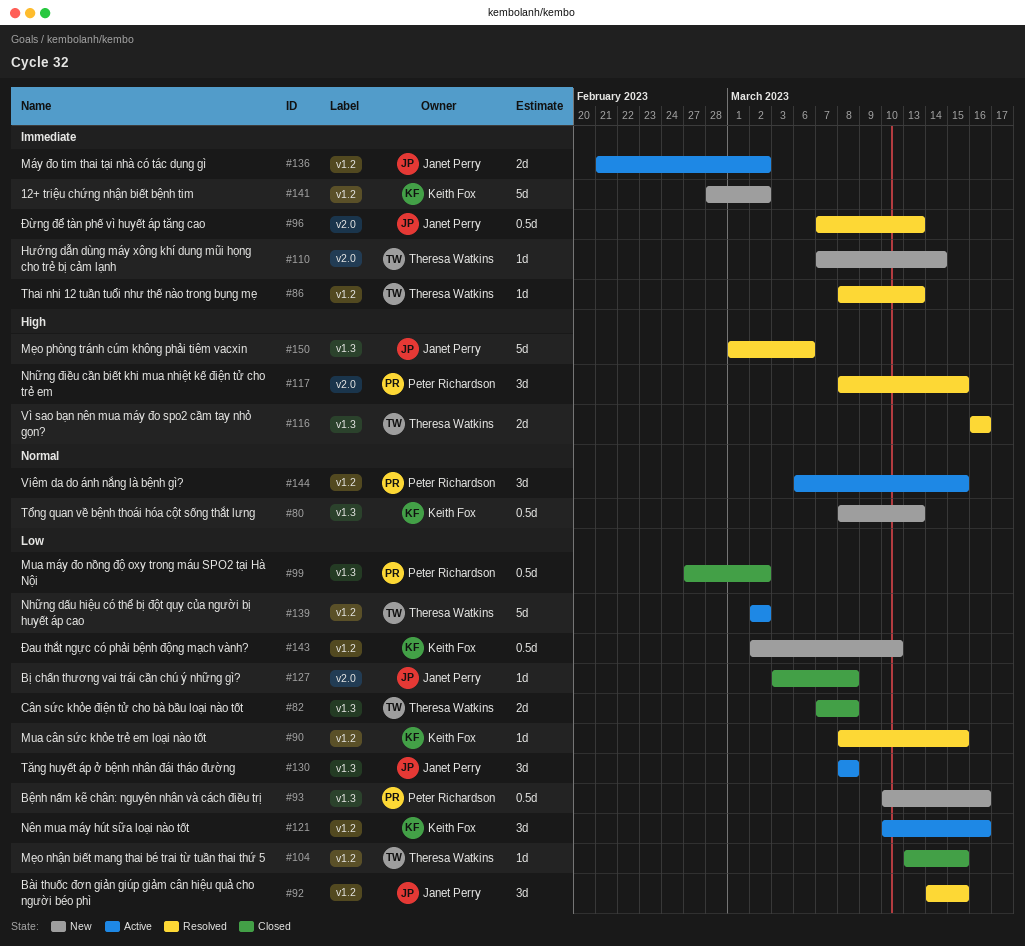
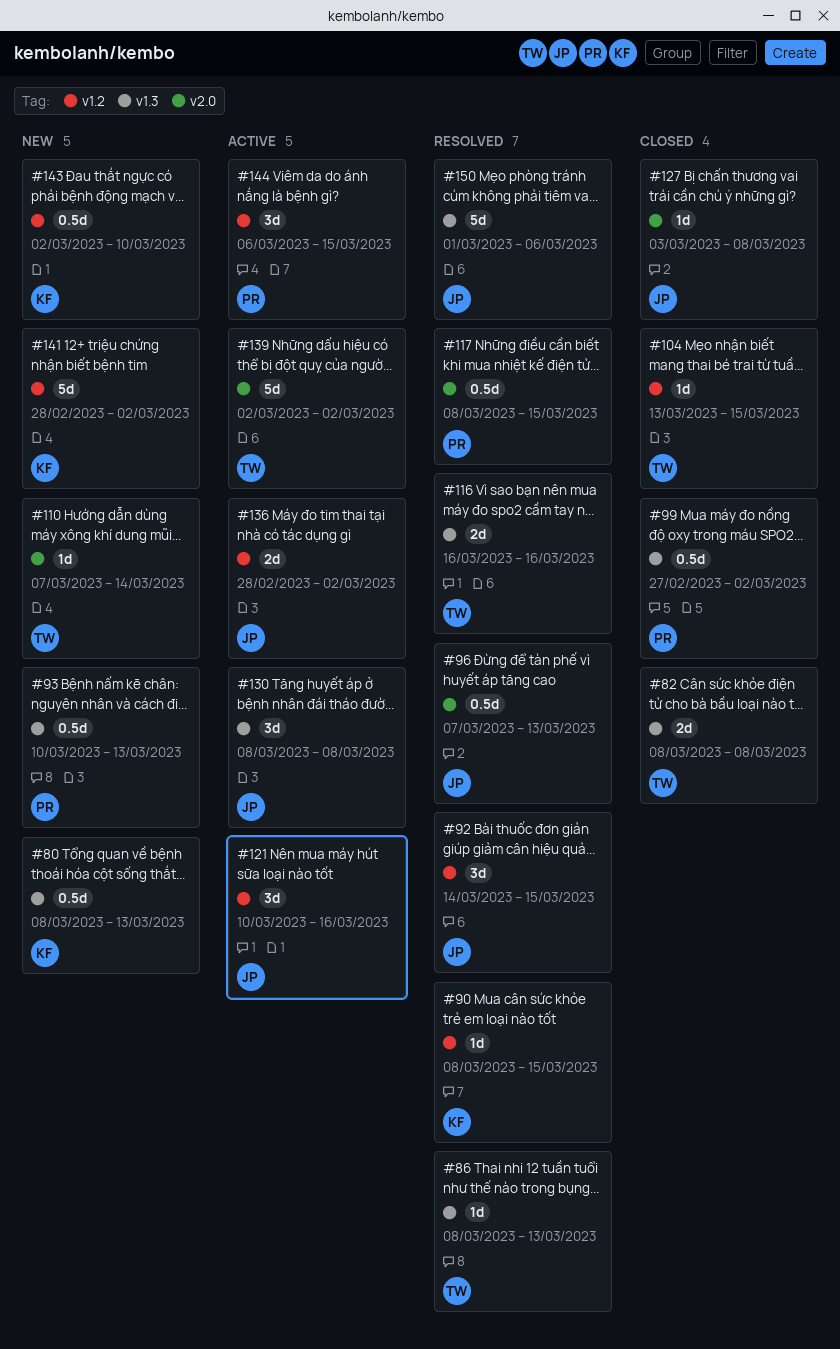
#82, start: Mar 7 -> Mar 8
#86, label: v1.2 -> v1.3
#93, due: Mar 16 -> Mar 13
#117, estimate: 3d -> 0.5d
#121, owner: Keith Fox -> Janet Perry
#136, start: Feb 21 -> Feb 28
#139, label: v1.2 -> v2.0

